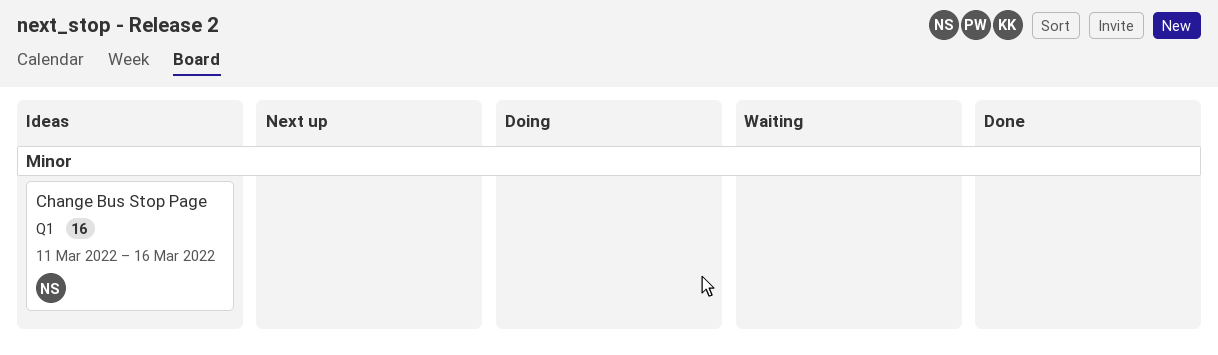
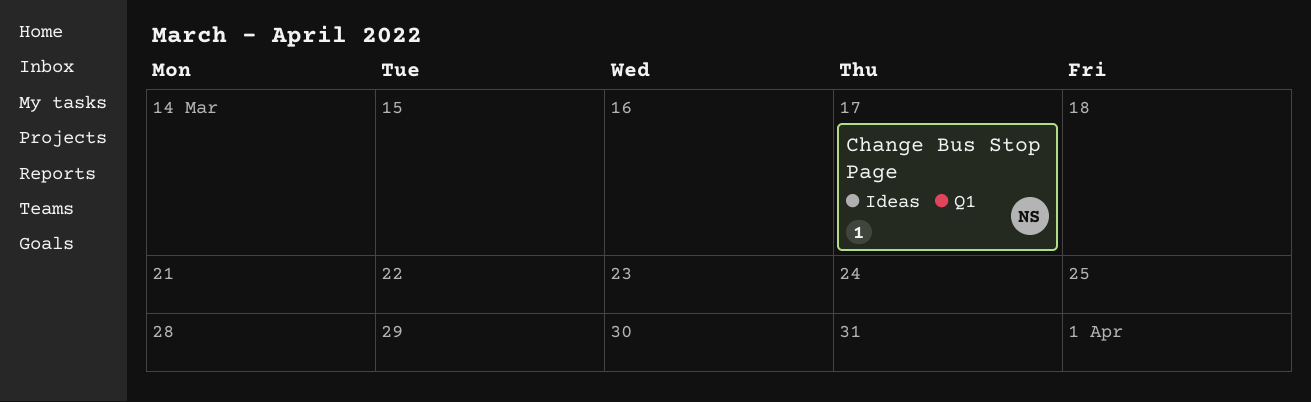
Change Bus Stop Page, estimate: 16 -> 1
Change Bus Stop Page, due: Mar 16 -> Mar 17

